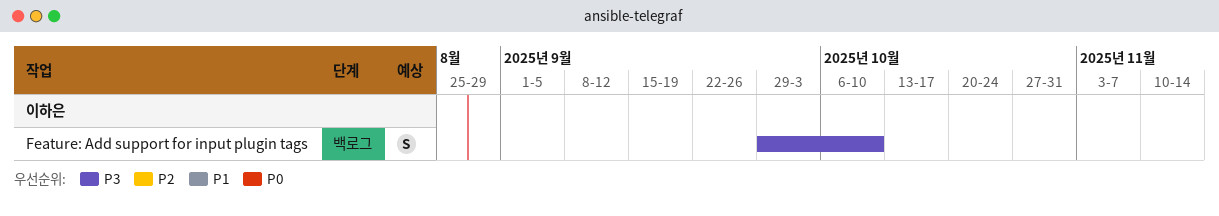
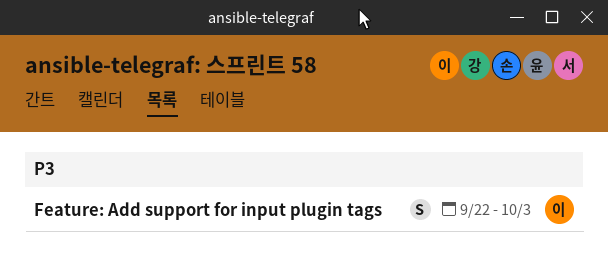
Feature: Add support for input plugin tags, start: Sep 29 -> Sep 22
Feature: Add support for input plugin tags, due: Oct 10 -> Oct 3

